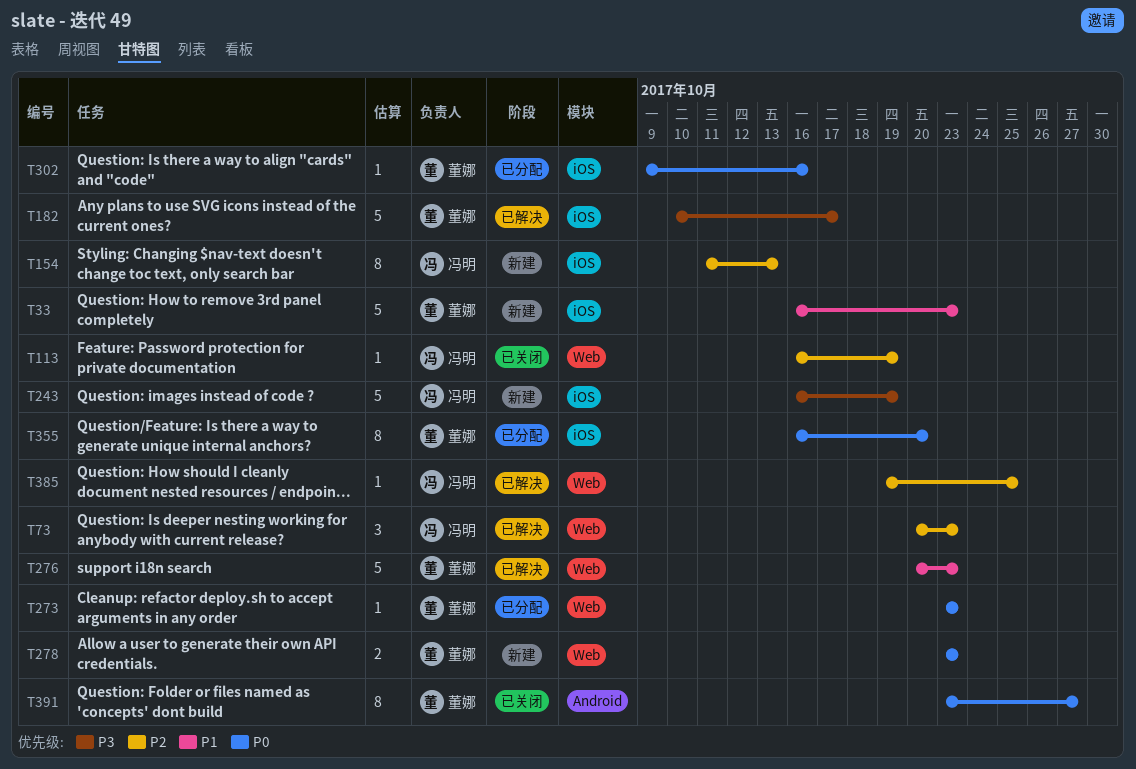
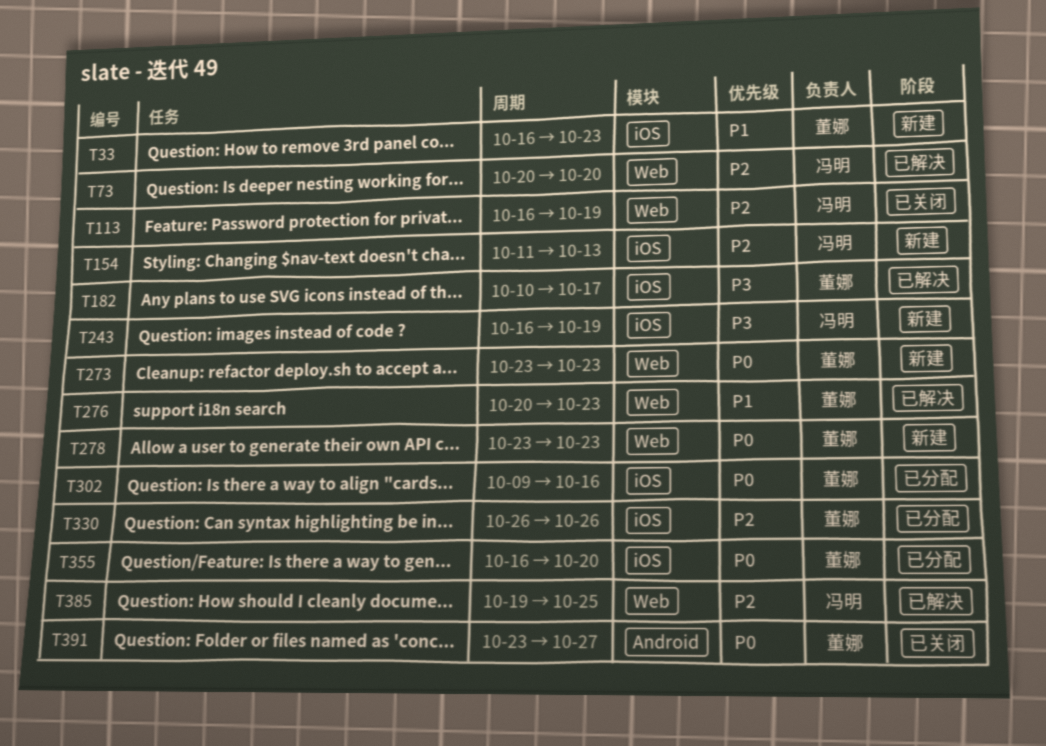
T73, due: Oct 23 -> Oct 20
T273, status: 已分配 -> 新建
T330: none -> present

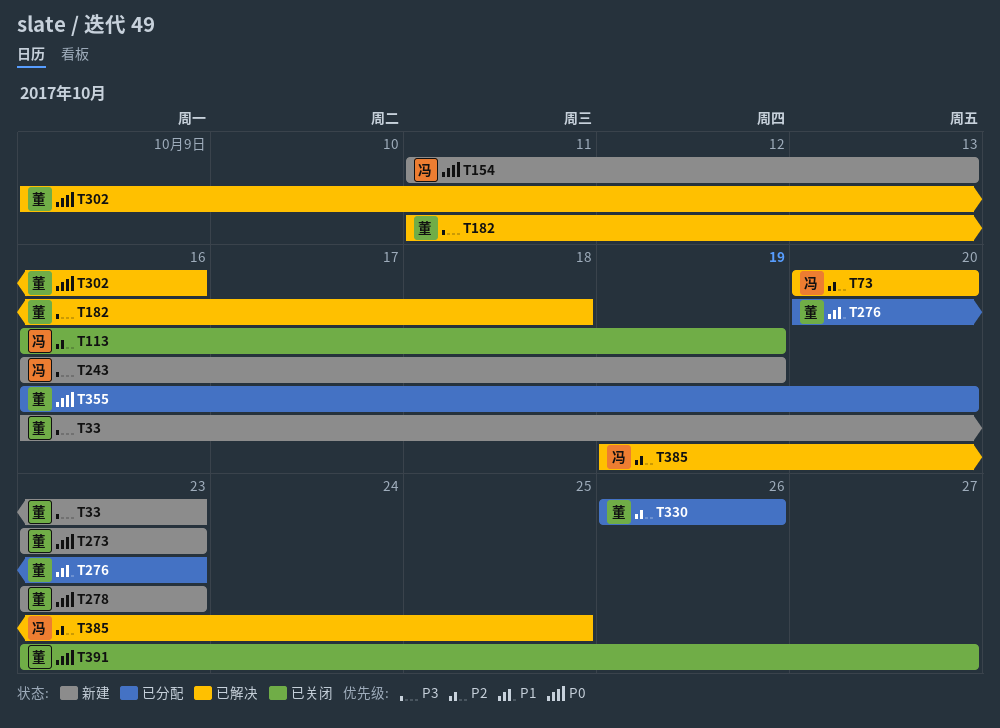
T33, priority: P1 -> P3
T154, priority: P2 -> P0
T182, start: Oct 10 -> Oct 11
T182, due: Oct 17 -> Oct 18
T276, status: 已解决 -> 已分配
T302, status: 已分配 -> 已解决

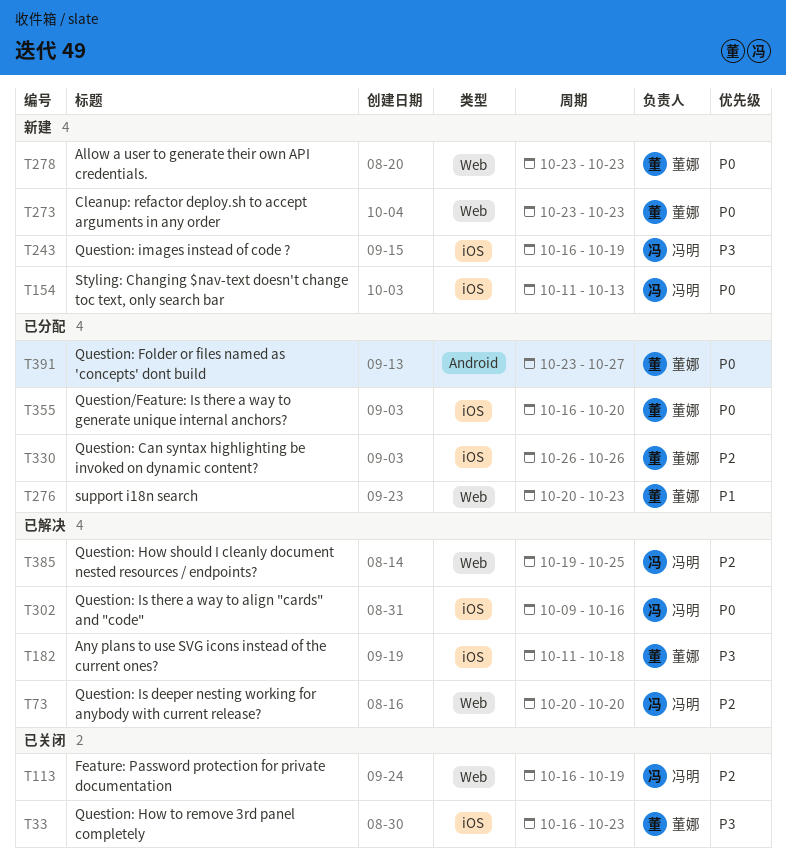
T33, status: 新建 -> 已关闭
T302, owner: 董娜 -> 冯明
T391, status: 已关闭 -> 已分配

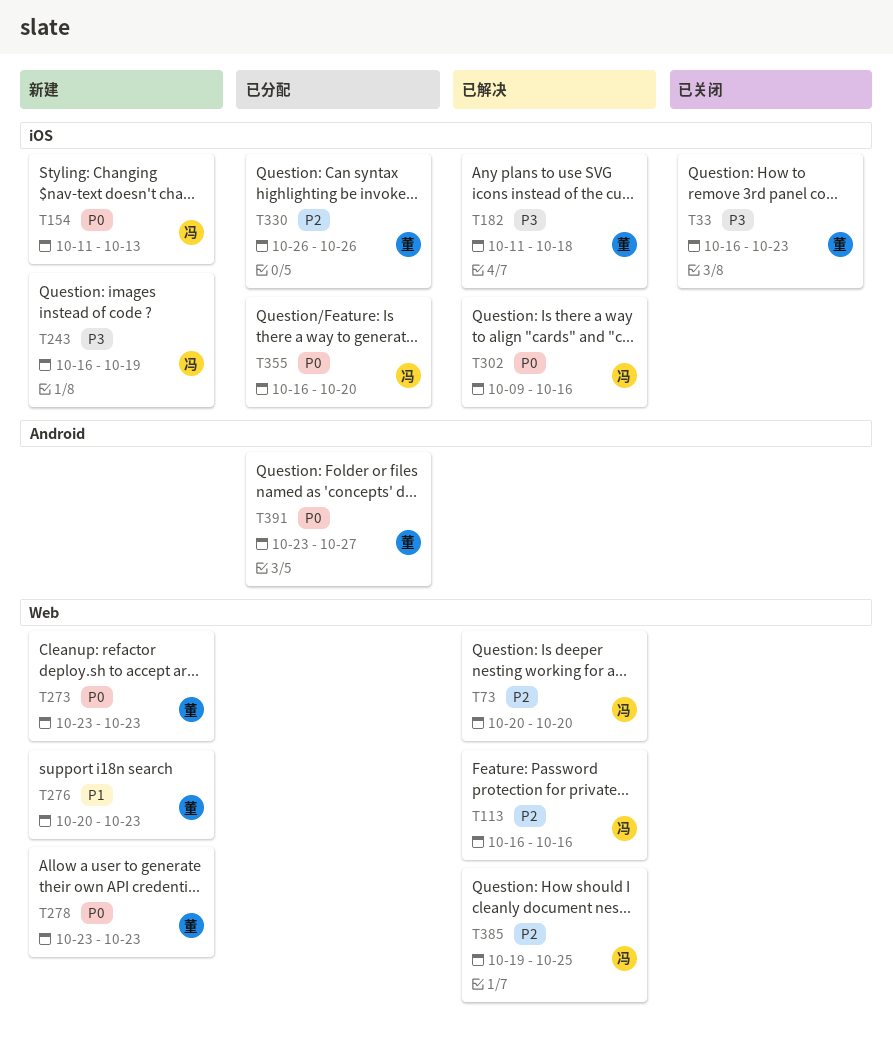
T113, status: 已关闭 -> 已解决
T113, due: Oct 19 -> Oct 16
T276, status: 已分配 -> 新建
T355, owner: 董娜 -> 冯明

